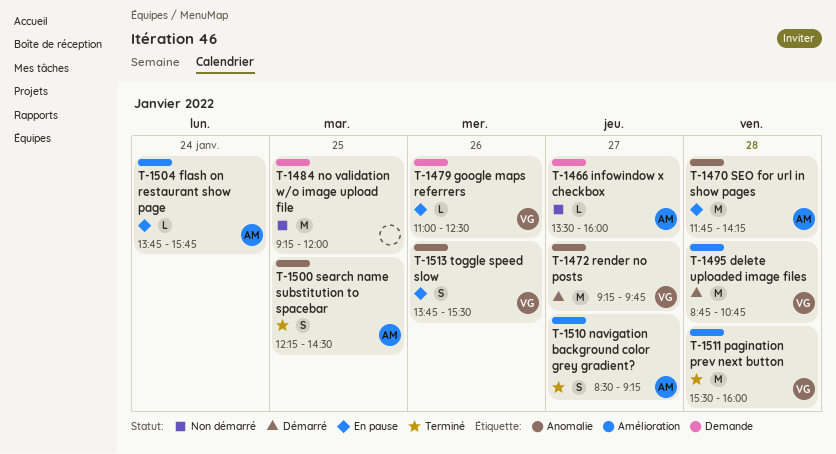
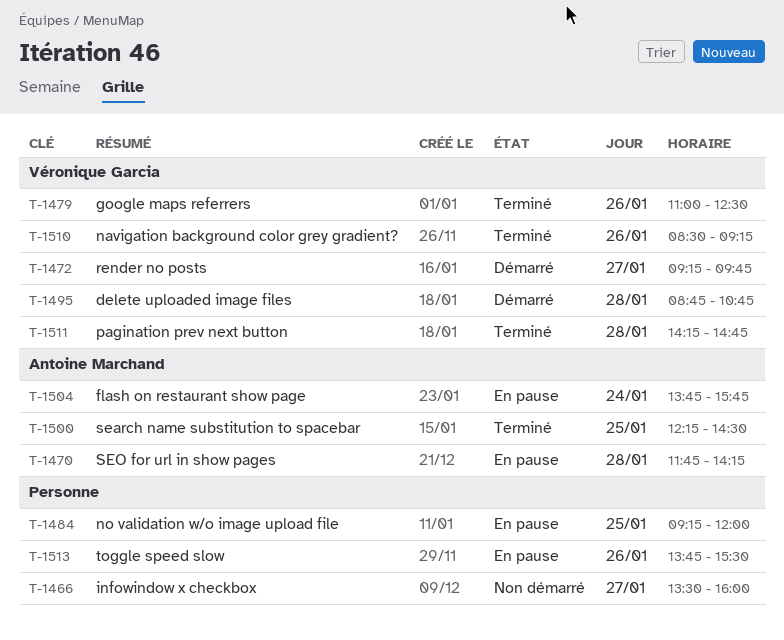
T-1466, owner: Antoine Marchand -> none
T-1479, status: En pause -> Terminé
T-1484, status: Non démarré -> En pause
T-1510, owner: Antoine Marchand -> Véronique Garcia
T-1510, day: Jan 27 -> Jan 26
T-1511, begins: 15:30 -> 14:15
T-1511, ends: 16:00 -> 14:45
T-1513, owner: Véronique Garcia -> none

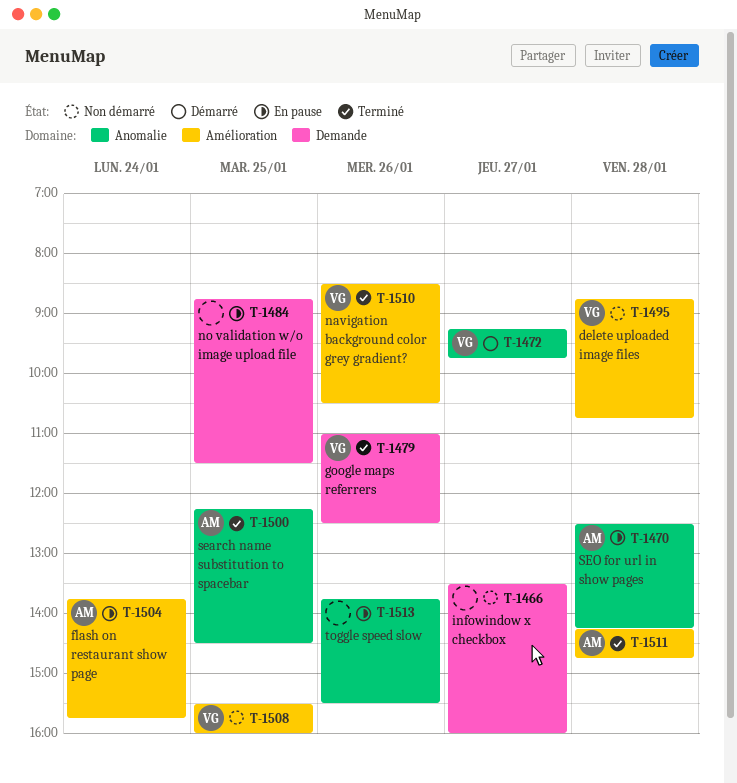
T-1470, begins: 11:45 -> 12:30
T-1484, begins: 09:15 -> 08:45
T-1484, ends: 12:00 -> 11:30
T-1495, status: Démarré -> Non démarré
T-1508: none -> present
T-1510, ends: 09:15 -> 10:30
T-1511, owner: Véronique Garcia -> Antoine Marchand

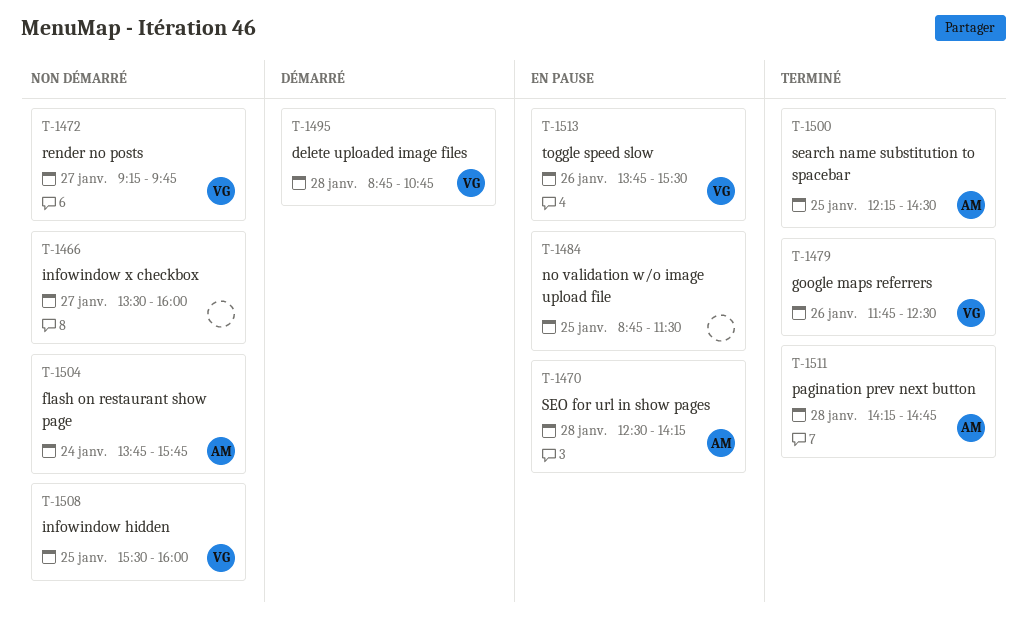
T-1472, status: Démarré -> Non démarré
T-1479, begins: 11:00 -> 11:45
T-1495, status: Non démarré -> Démarré
T-1504, status: En pause -> Non démarré
T-1510: present -> none
T-1513, owner: none -> VG

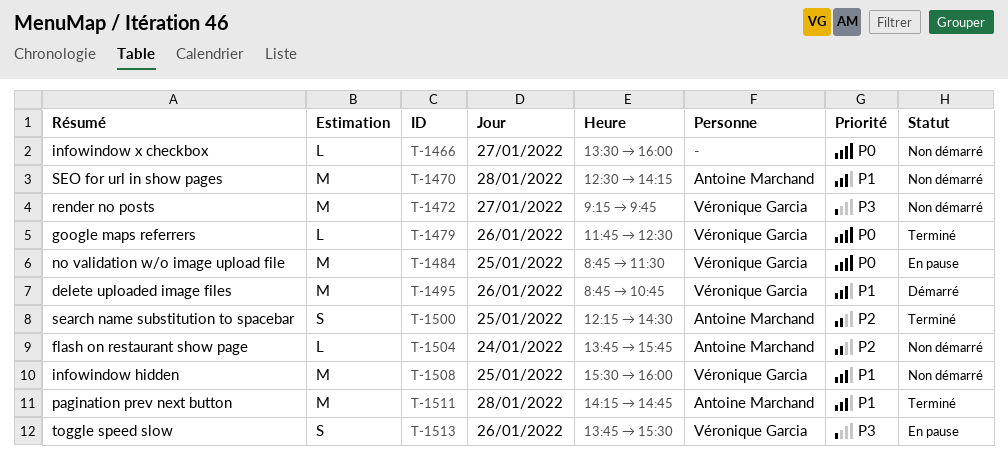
T-1470, status: En pause -> Non démarré
T-1484, owner: none -> Véronique Garcia
T-1495, day: Jan 28 -> Jan 26

